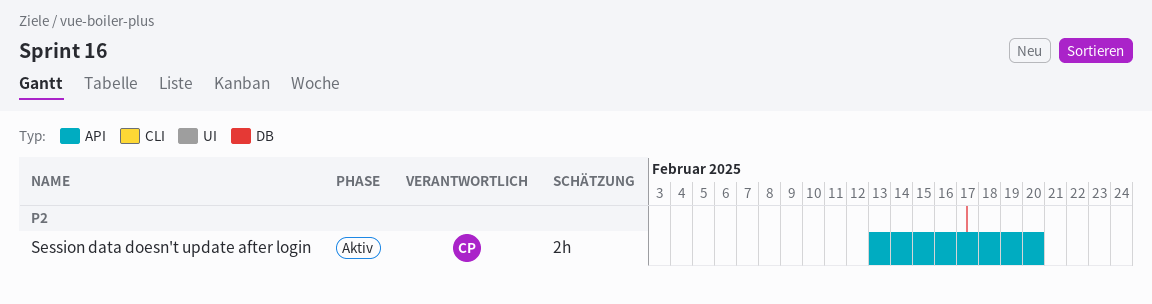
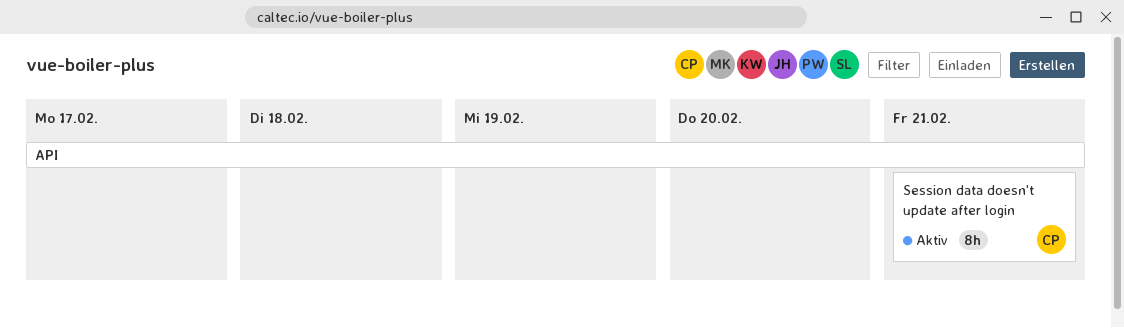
Session data doesn't update after login, estimate: 2h -> 8h
Session data doesn't update after login, due: Feb 20 -> Feb 21

